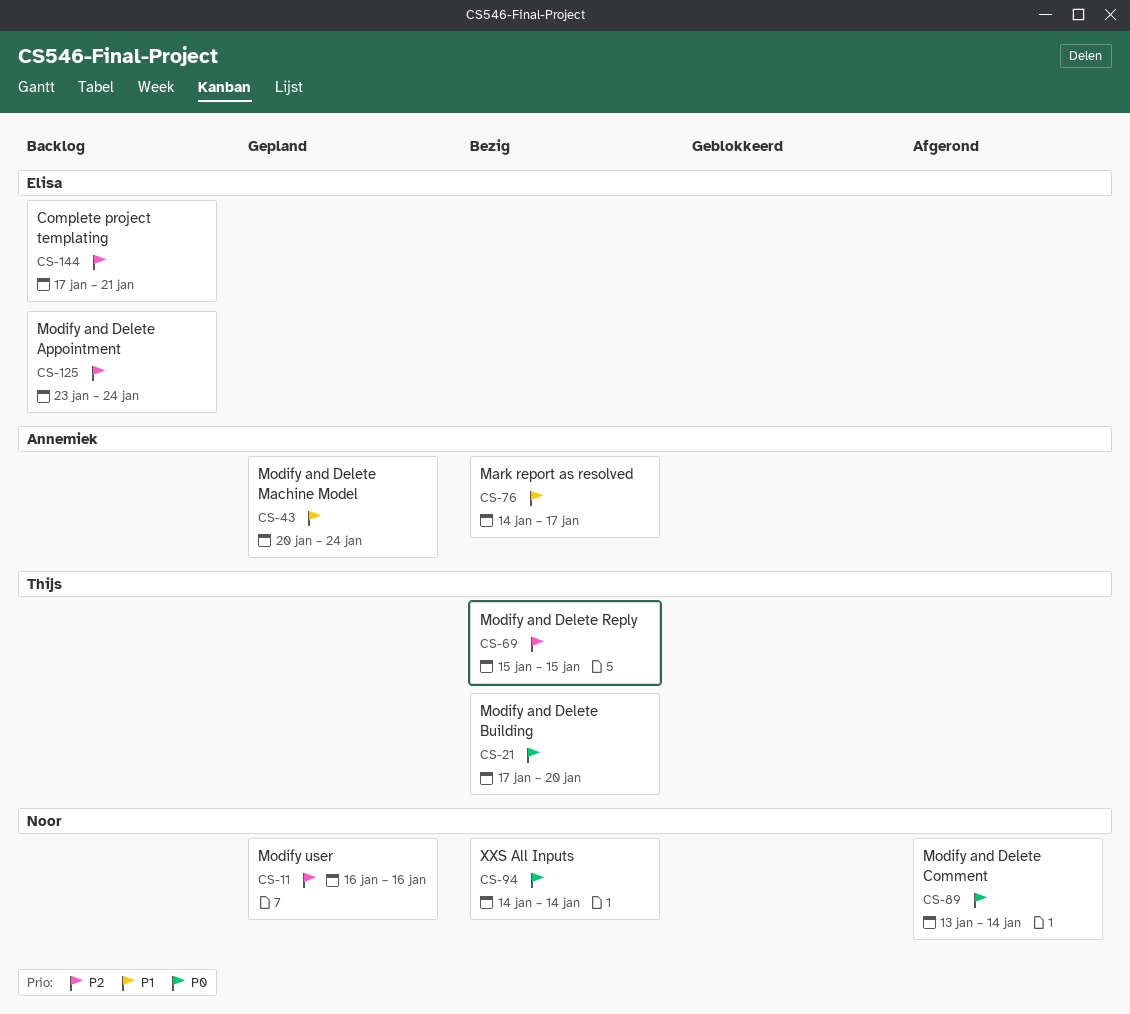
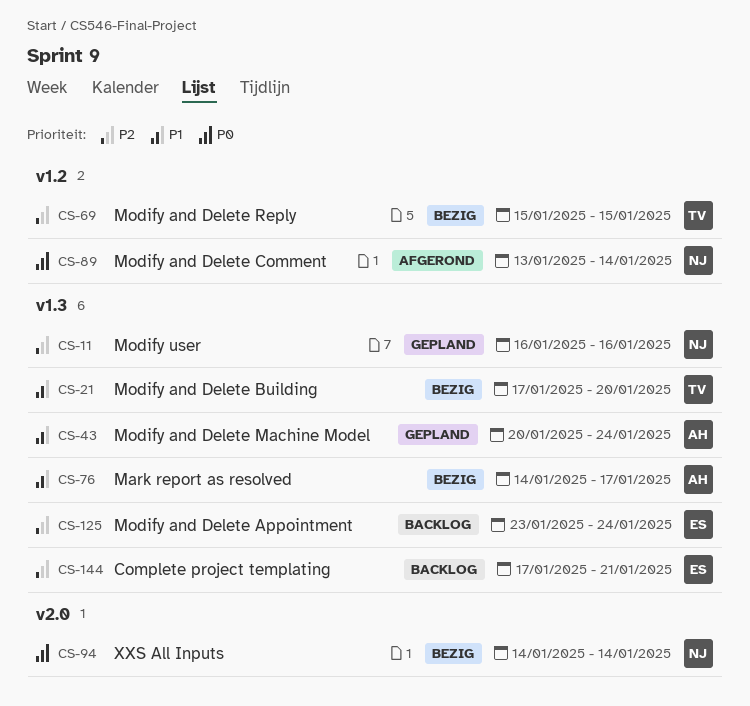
CS-21, priority: P0 -> P1

